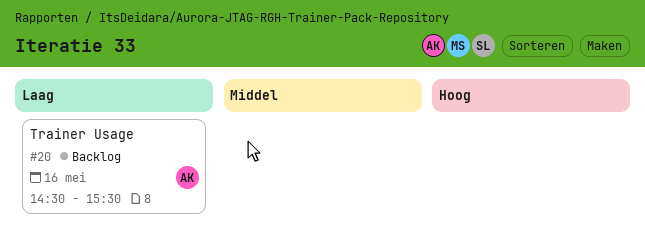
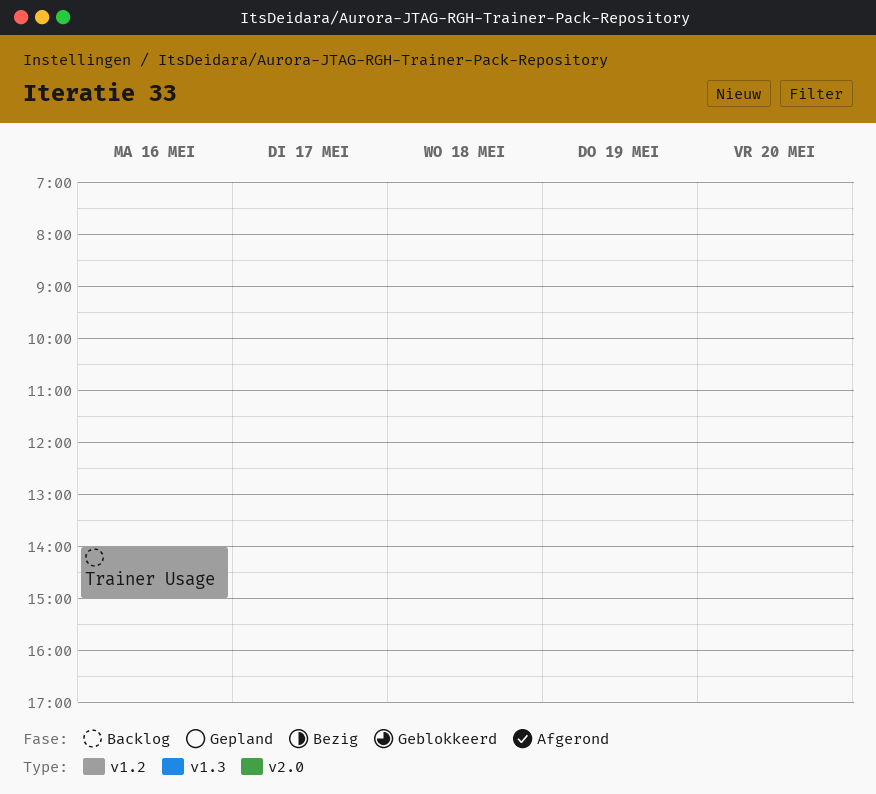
Trainer Usage, begins: 14:30 -> 14:00
Trainer Usage, ends: 15:30 -> 15:00

